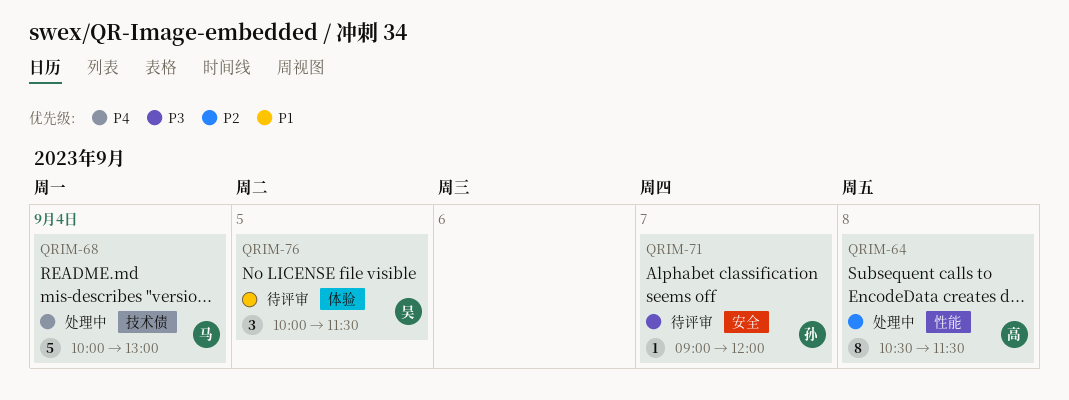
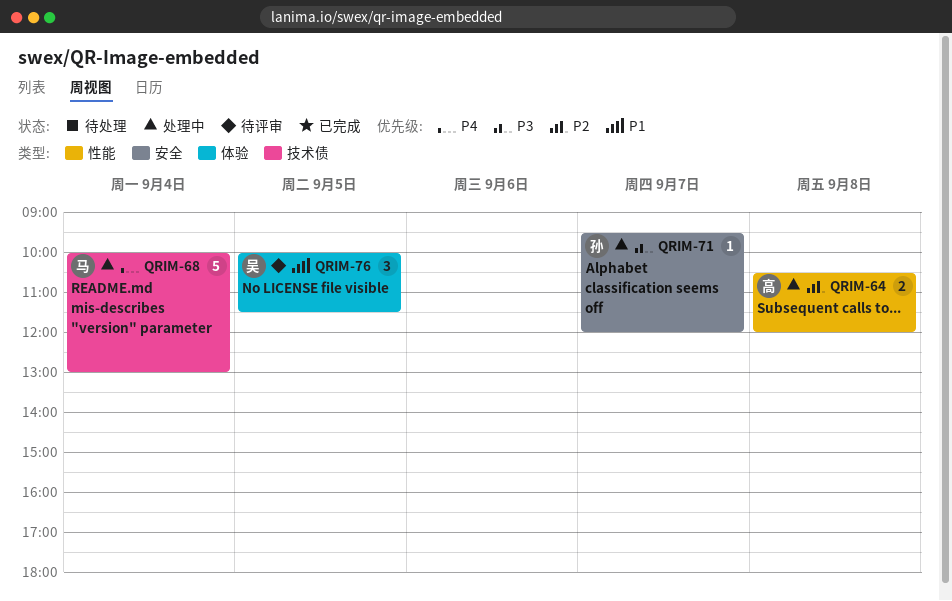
QRIM-64, estimate: 8 -> 2
QRIM-64, ends: 11:30 -> 12:00
QRIM-71, status: 待评审 -> 处理中
QRIM-71, begins: 09:00 -> 09:30

